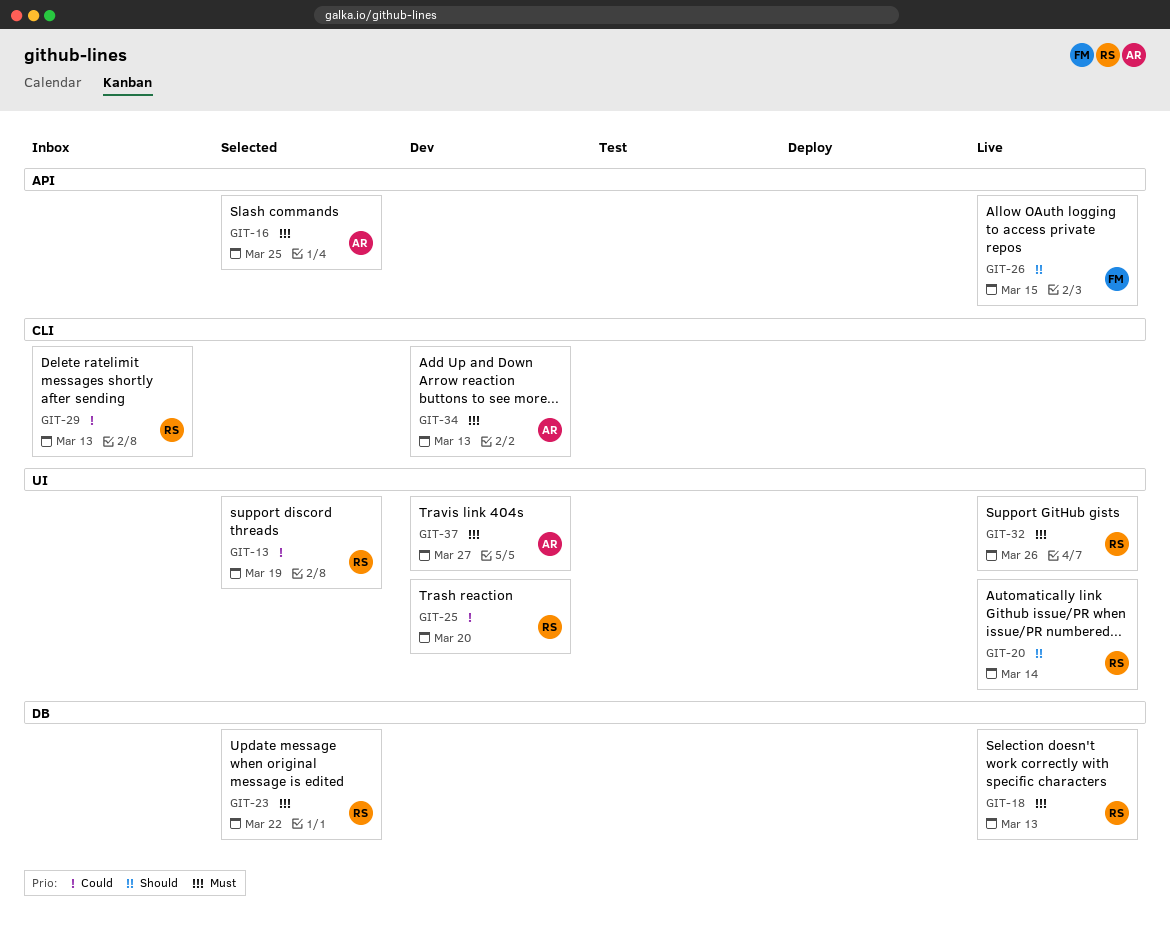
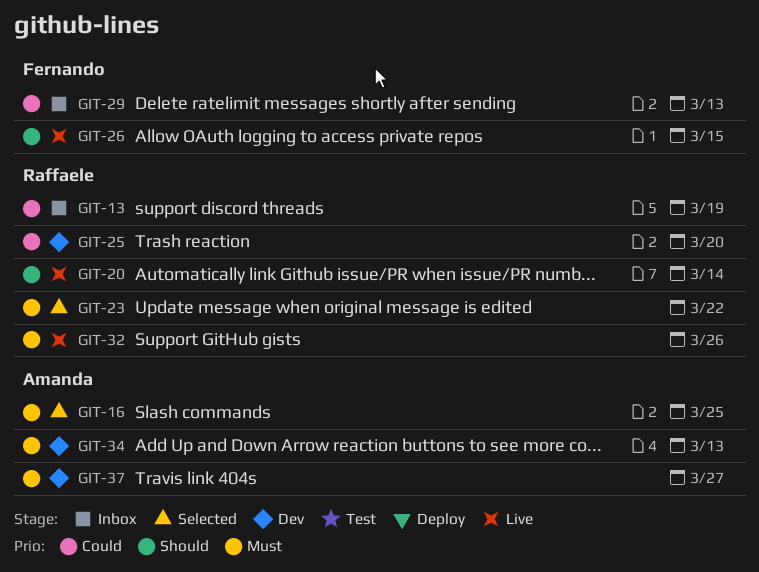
GIT-13, status: Selected -> Inbox
GIT-18: present -> none
GIT-29, owner: Raffaele -> Fernando

